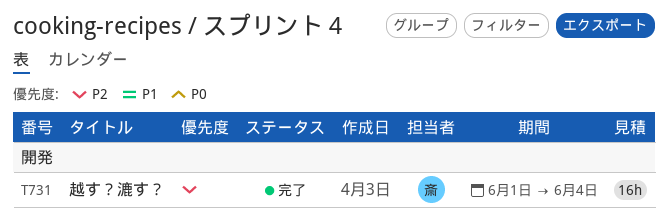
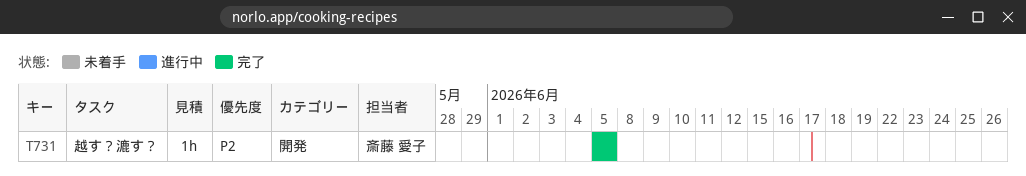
T731, estimate: 16h -> 1h
T731, start: Jun 1 -> Jun 5
T731, due: Jun 4 -> Jun 5

